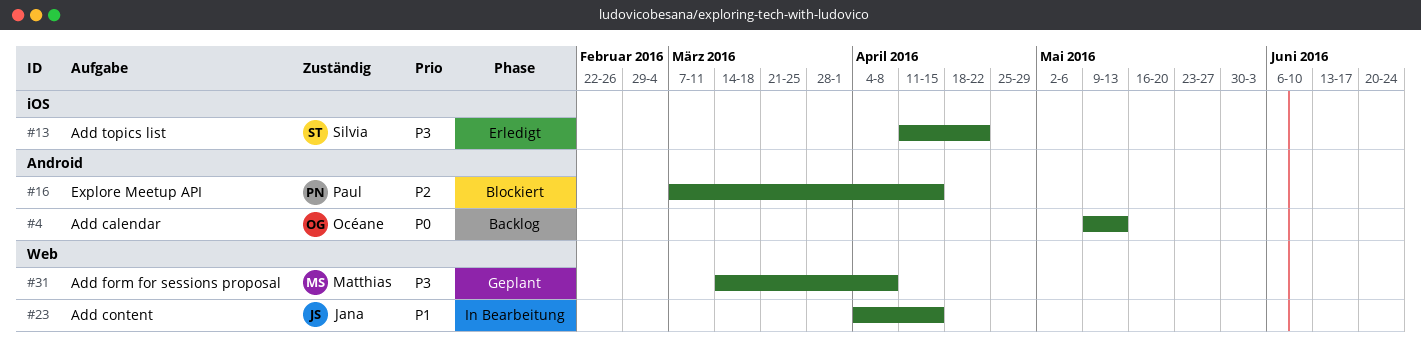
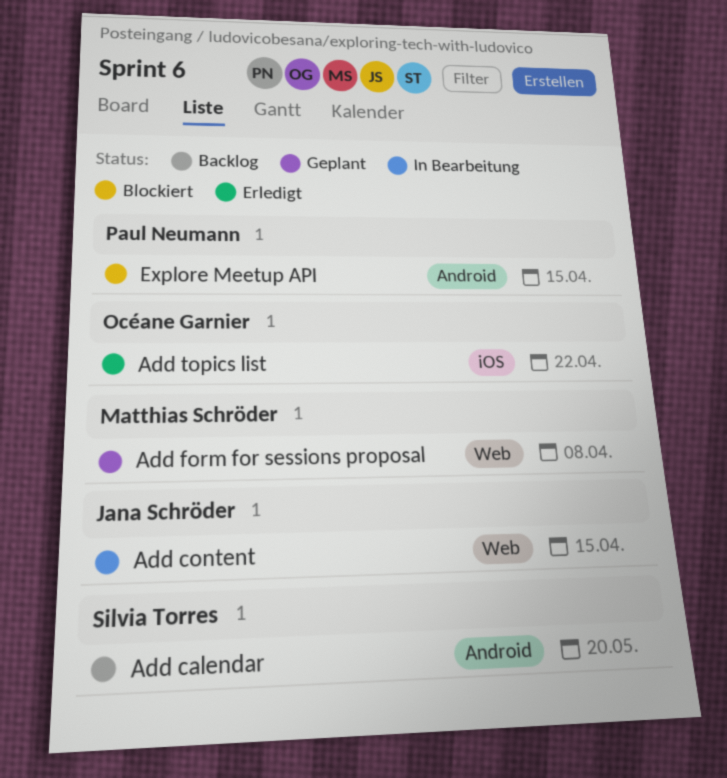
Add calendar, owner: Océane Garnier -> Silvia Torres
Add calendar, due: May 13 -> May 20
Add topics list, owner: Silvia Torres -> Océane Garnier

